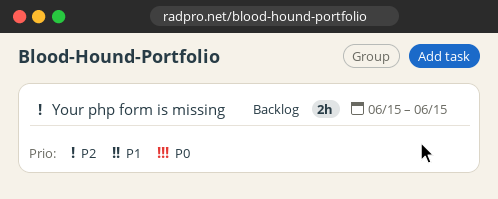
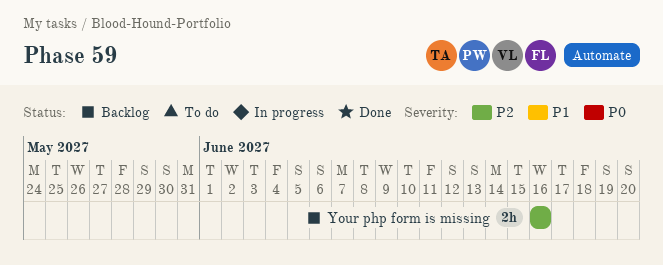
Your php form is missing, start: Jun 15 -> Jun 16
Your php form is missing, due: Jun 15 -> Jun 16

